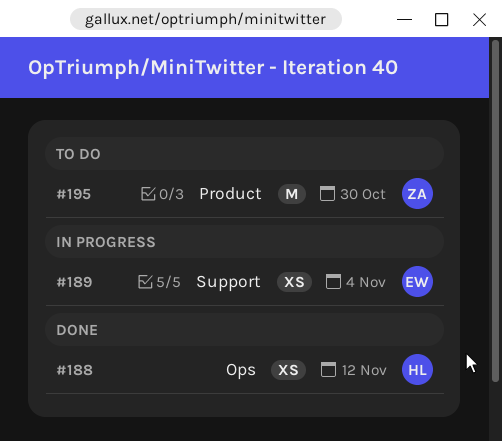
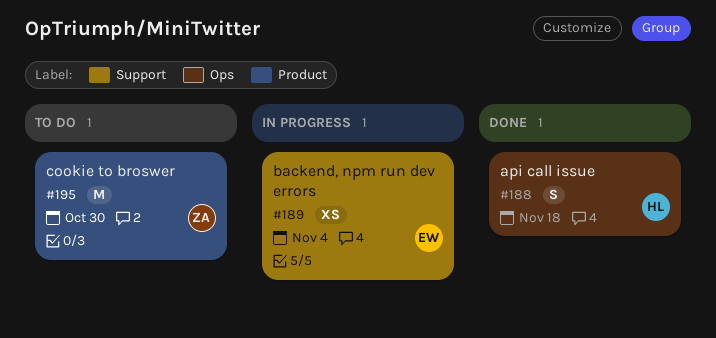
#188, estimate: XS -> S
#188, due: Nov 12 -> Nov 18

